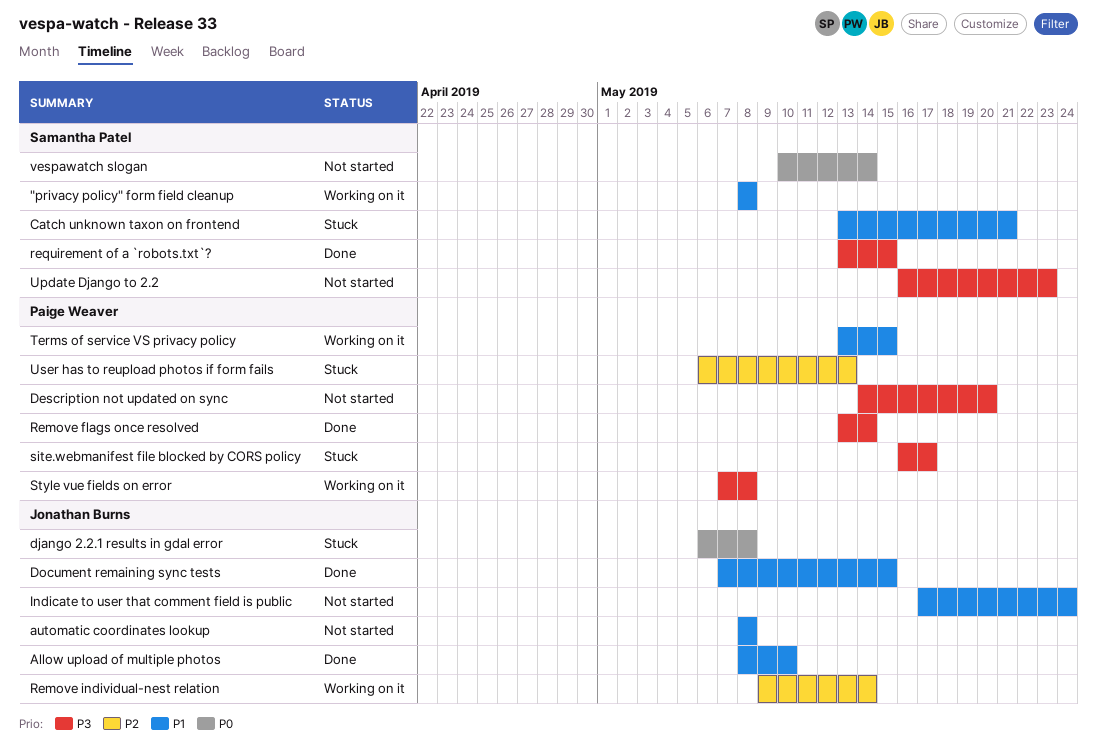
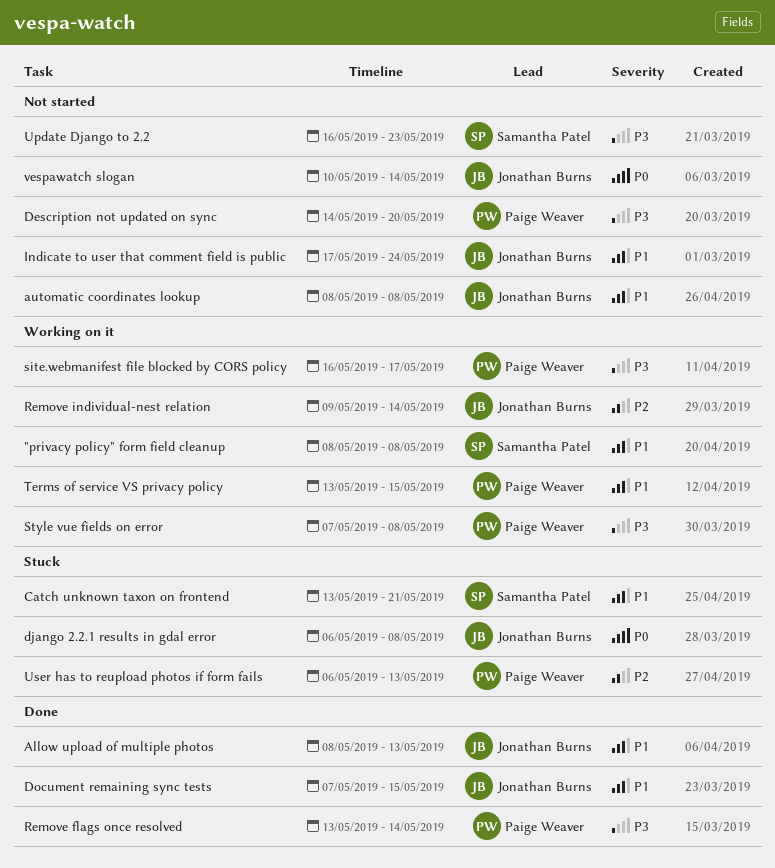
Allow upload of multiple photos, due: May 10 -> May 13
requirement of a `robots.txt`?: present -> none
site.webmanifest file blocked by CORS policy, status: Stuck -> Working on it
vespawatch slogan, owner: Samantha Patel -> Jonathan Burns

